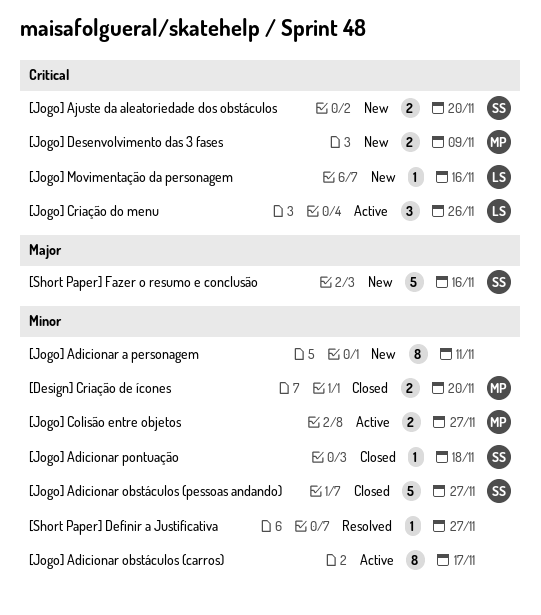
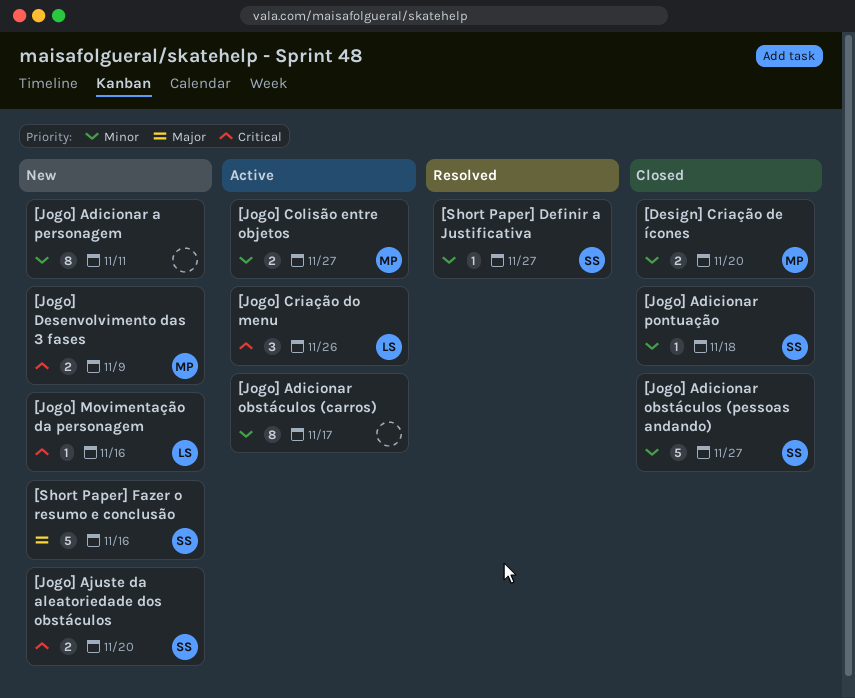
[Short Paper] Definir a Justificativa, owner: none -> SS

